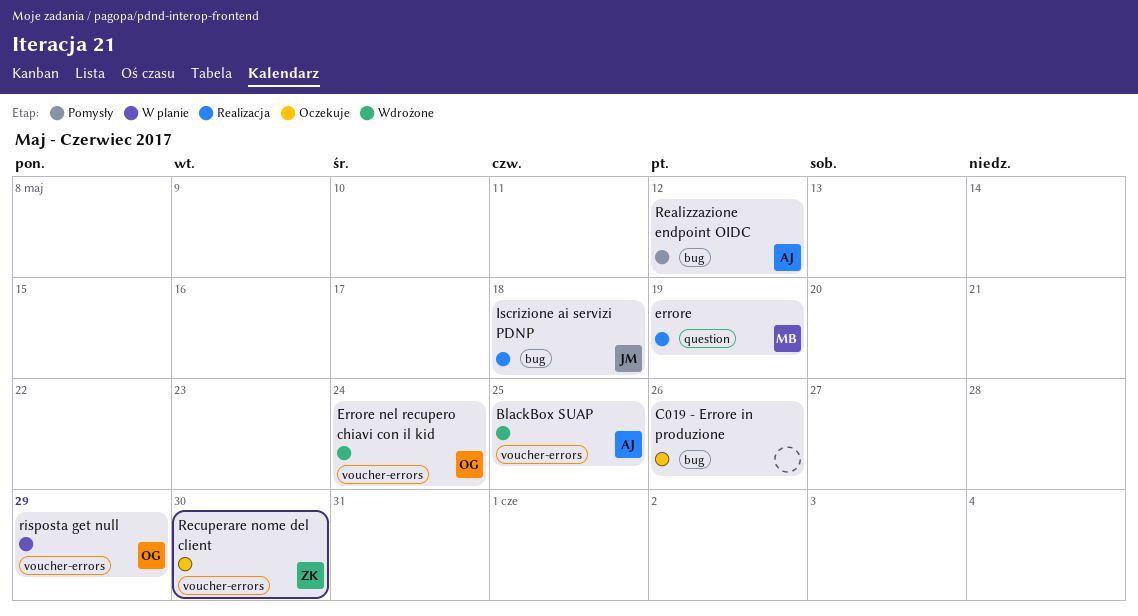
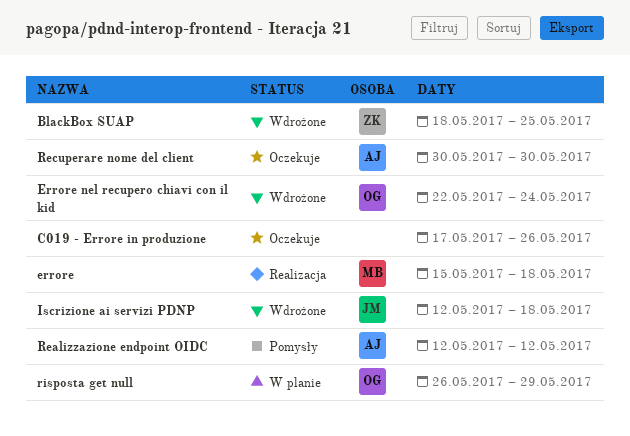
BlackBox SUAP, owner: AJ -> ZK
errore, due: May 19 -> May 18
Iscrizione ai servizi PDNP, status: Realizacja -> Wdrożone
Recuperare nome del client, owner: ZK -> AJ

